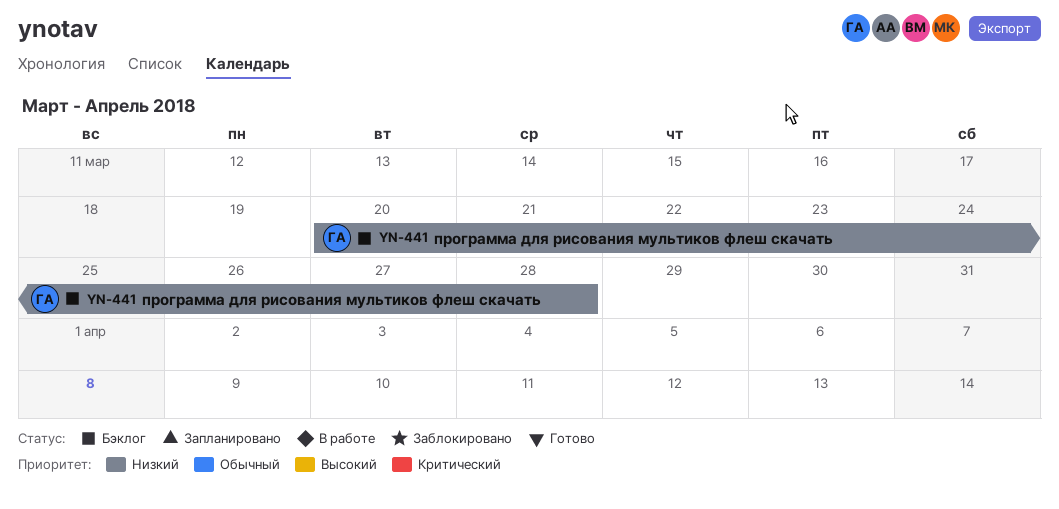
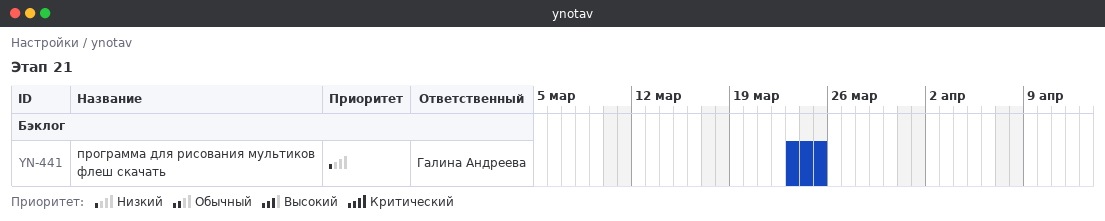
YN-441, start: Mar 20 -> Mar 23
YN-441, due: Mar 28 -> Mar 25

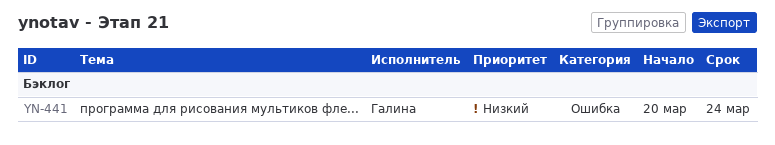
YN-441, start: Mar 23 -> Mar 20
YN-441, due: Mar 25 -> Mar 24

